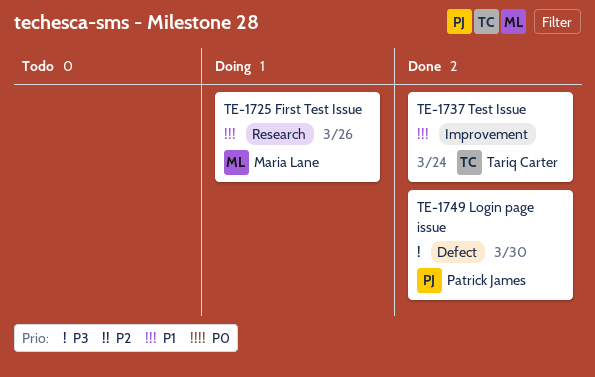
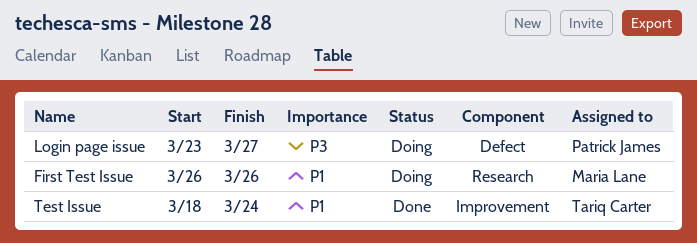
Login page issue, status: Done -> Doing
Login page issue, due: Mar 30 -> Mar 27

